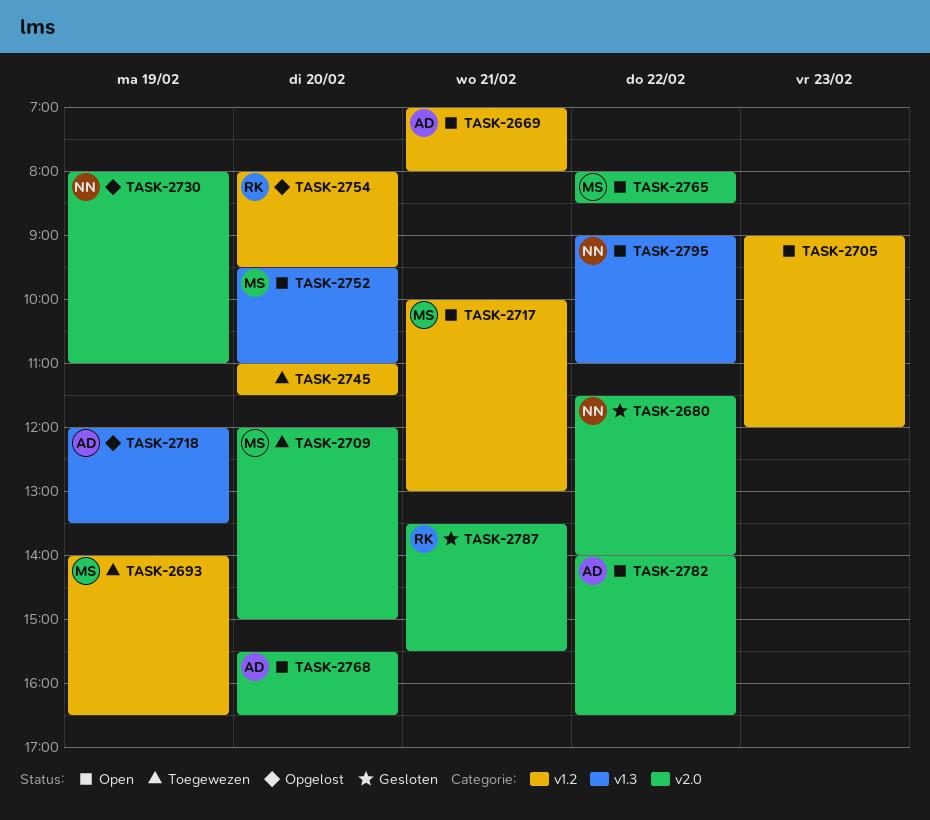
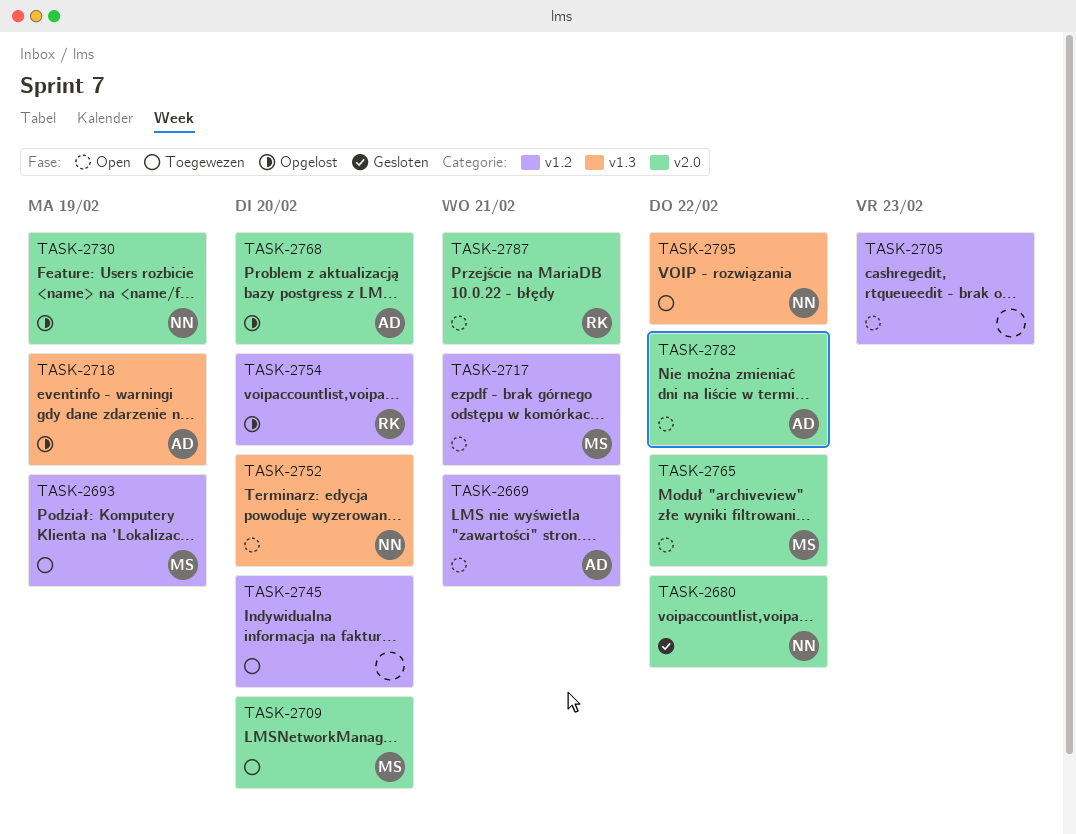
TASK-2752, owner: MS -> NN
TASK-2768, status: Open -> Opgelost
TASK-2787, status: Gesloten -> Open
TASK-2795, status: Open -> Toegewezen

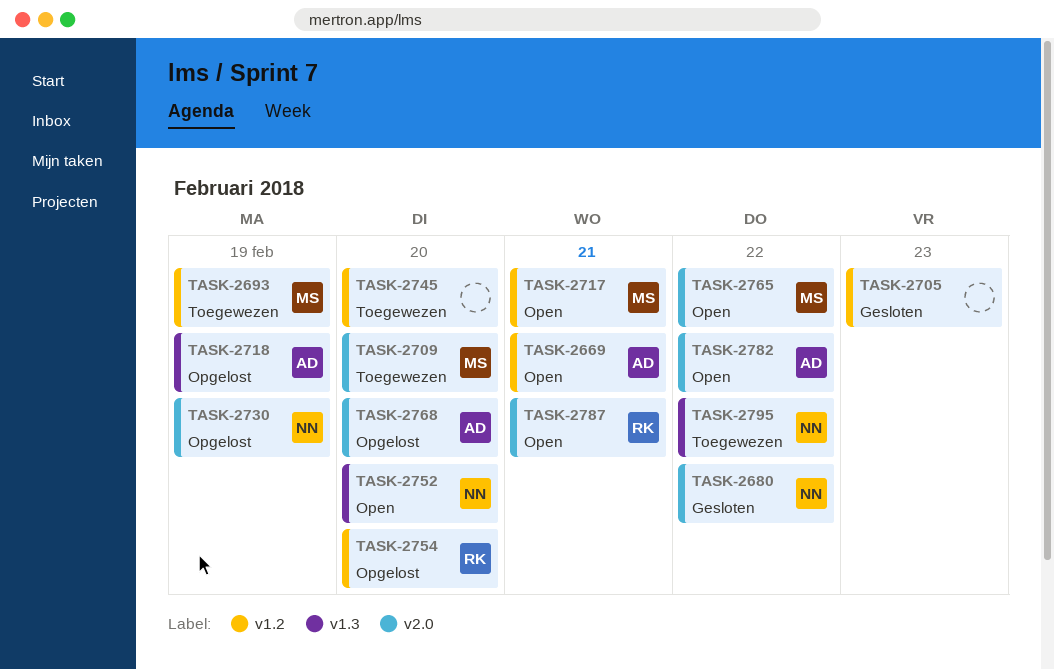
TASK-2705, status: Open -> Gesloten

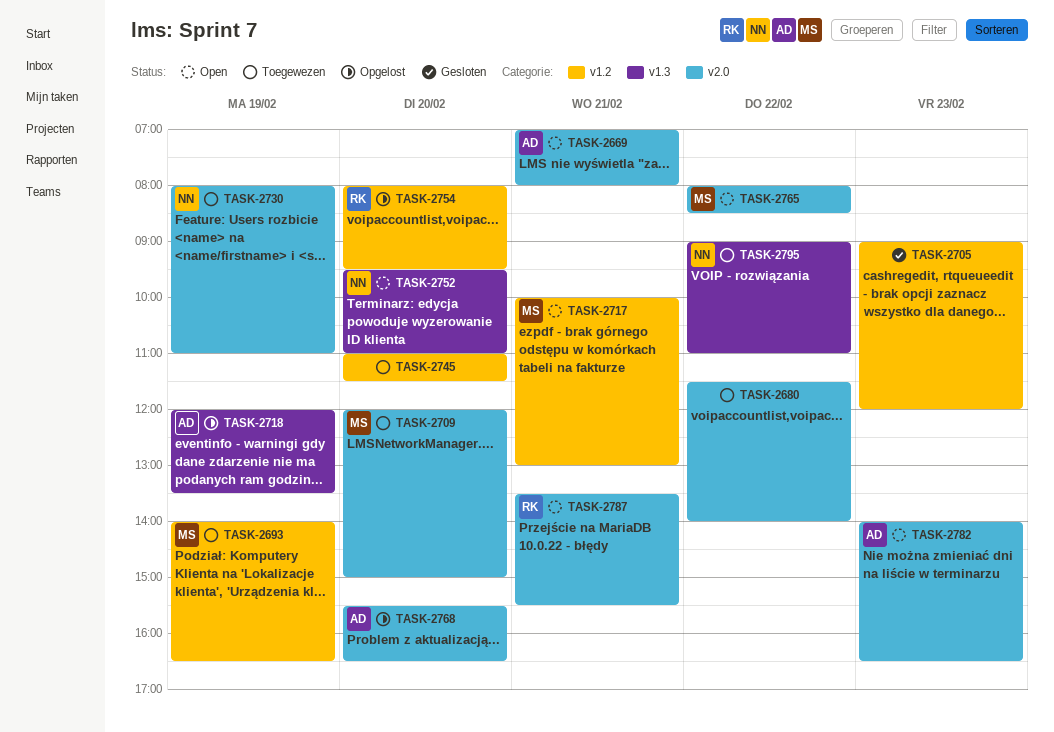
TASK-2669, label: v1.2 -> v2.0
TASK-2680, status: Gesloten -> Toegewezen
TASK-2680, owner: NN -> none
TASK-2730, status: Opgelost -> Toegewezen
TASK-2782, day: Feb 22 -> Feb 23

